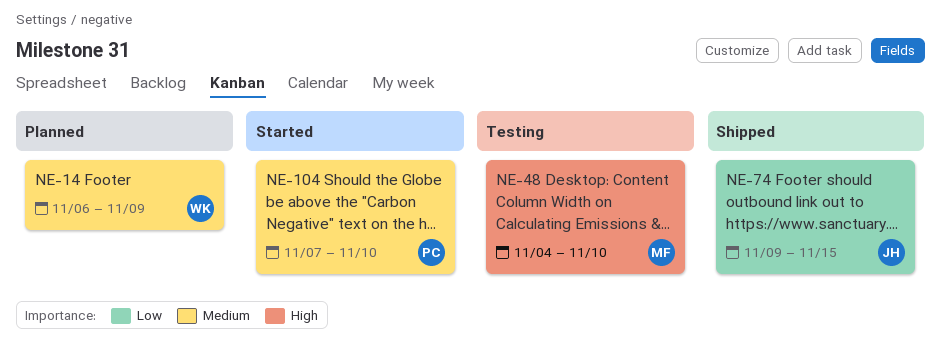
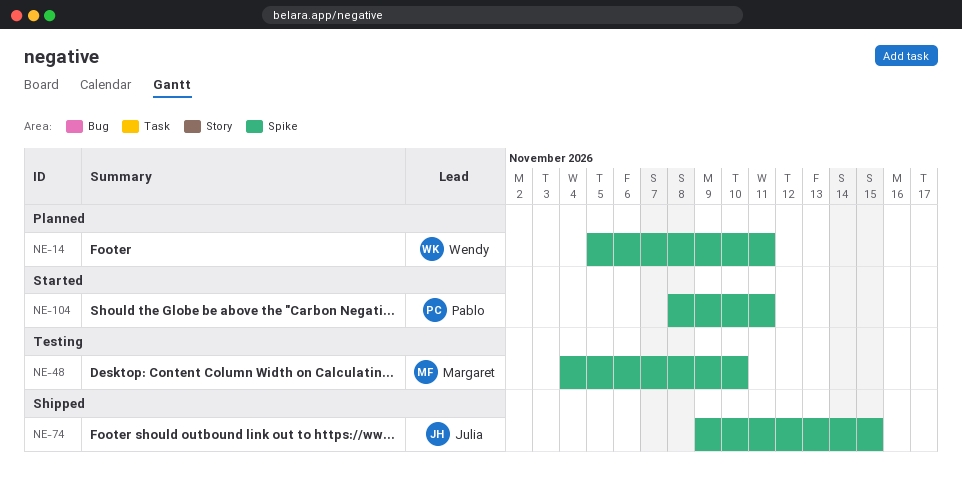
NE-14, start: Nov 6 -> Nov 5
NE-14, due: Nov 9 -> Nov 11
NE-104, start: Nov 7 -> Nov 8
NE-104, due: Nov 10 -> Nov 11

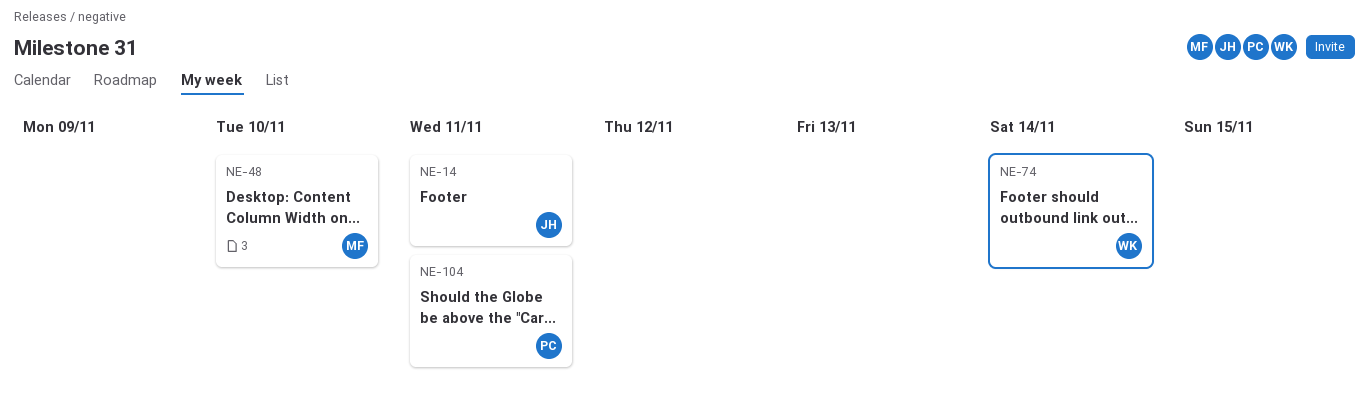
NE-14, owner: Wendy -> Julia
NE-74, owner: Julia -> Wendy
NE-74, due: Nov 15 -> Nov 14

